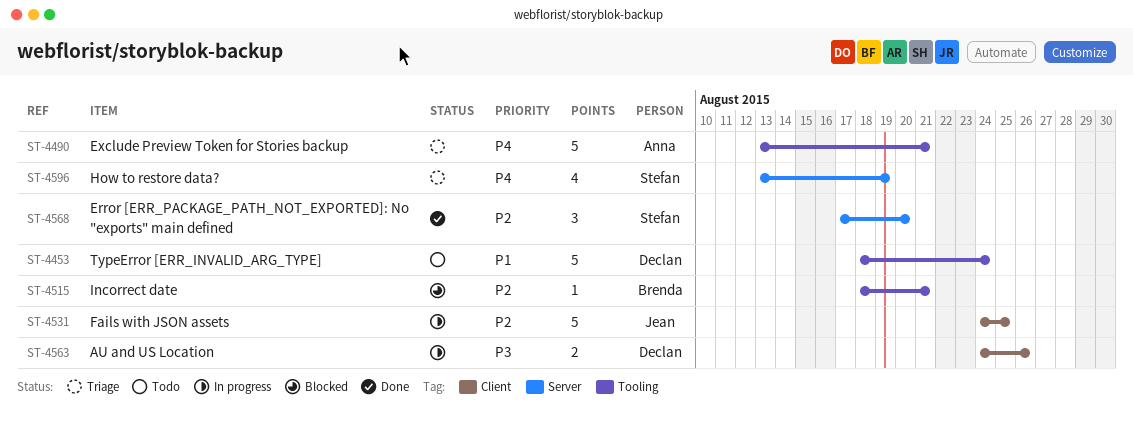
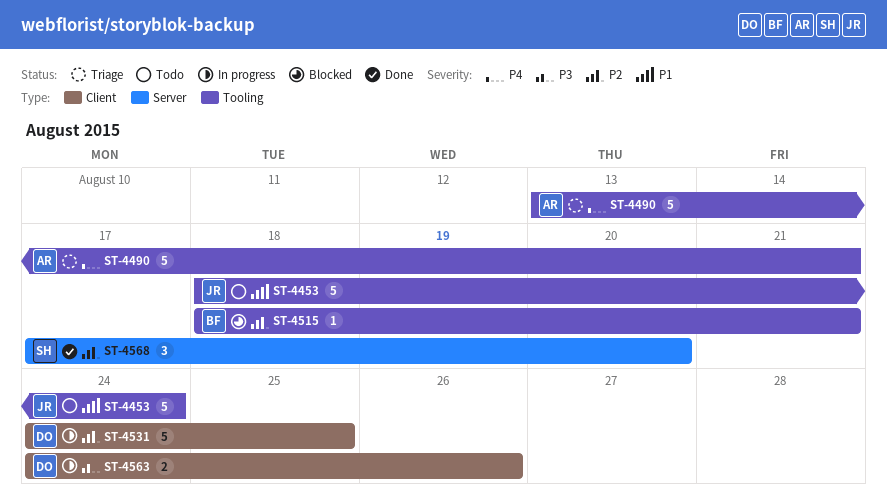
ST-4453, owner: Declan -> Jean
ST-4531, owner: Jean -> Declan
ST-4596: present -> none

